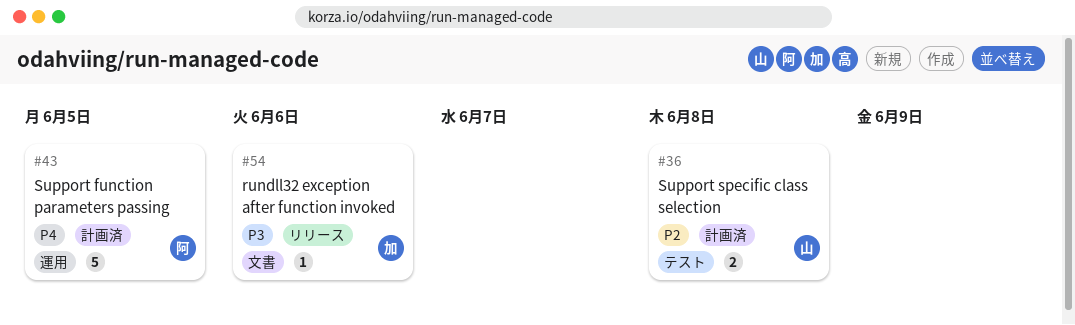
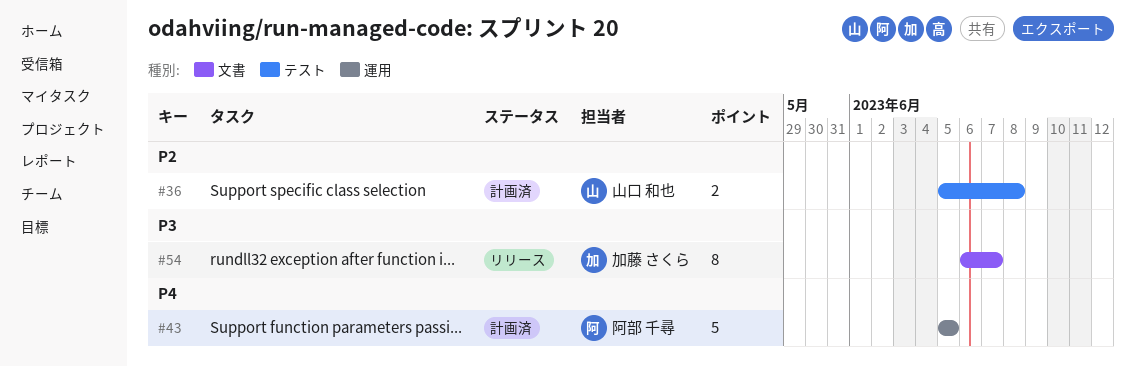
#54, estimate: 1 -> 8
#54, due: Jun 6 -> Jun 7

